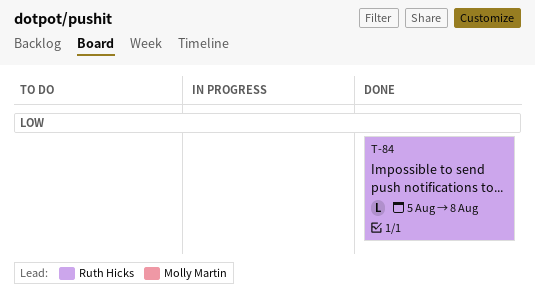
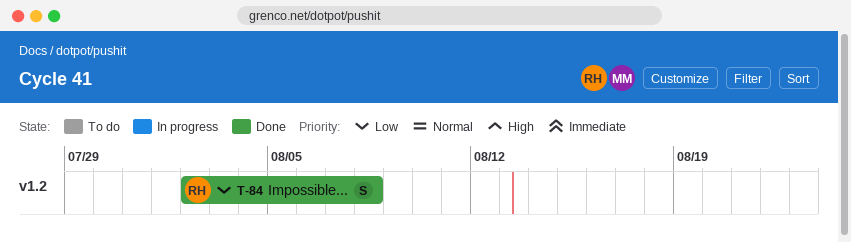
T-84, estimate: L -> S
T-84, start: Aug 5 -> Aug 2

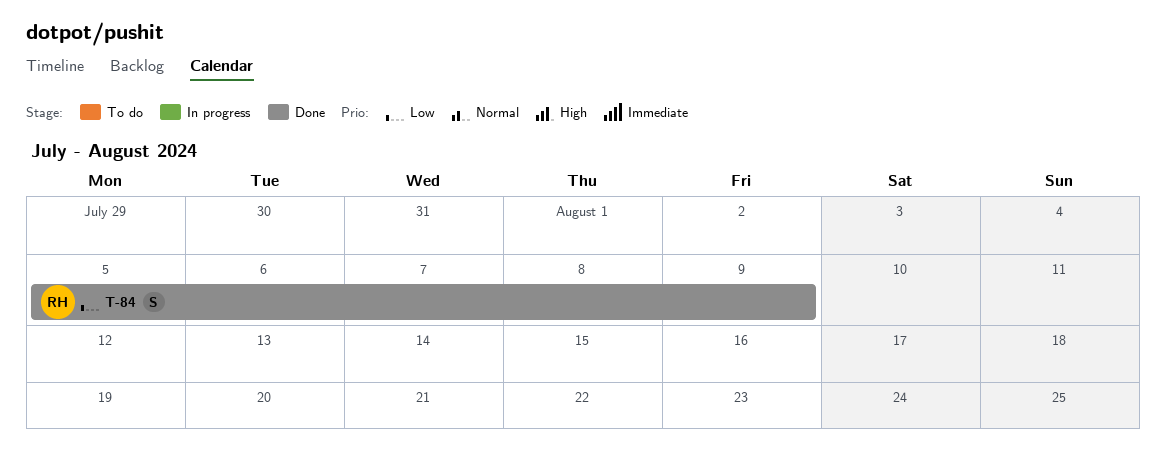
T-84, start: Aug 2 -> Aug 5
T-84, due: Aug 8 -> Aug 9

